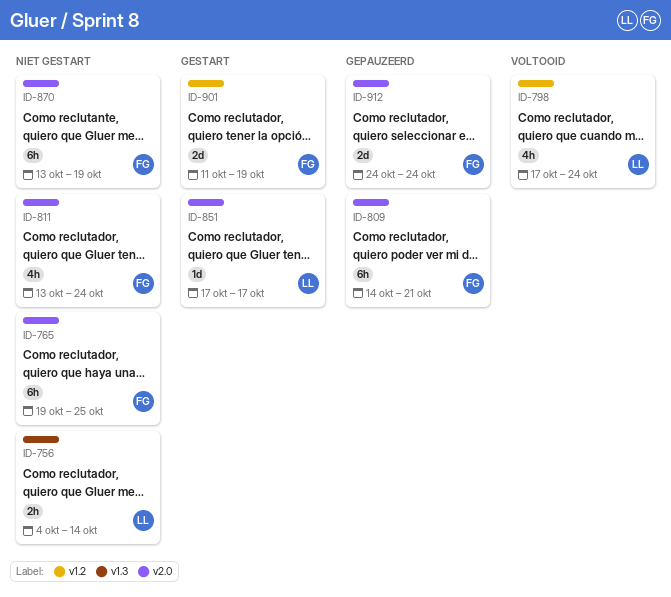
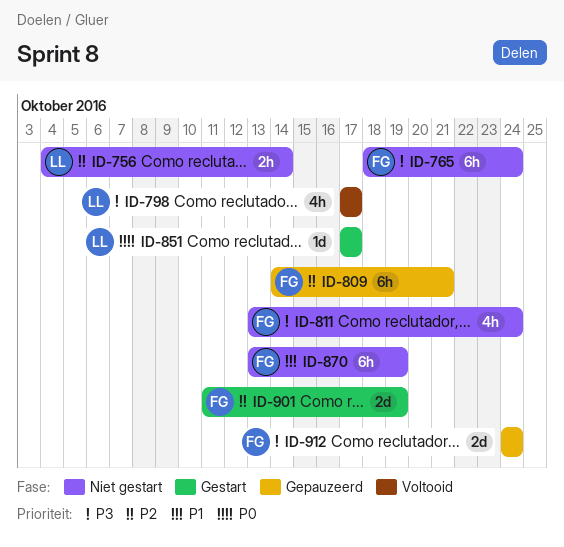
ID-765, start: Oct 19 -> Oct 18
ID-765, due: Oct 25 -> Oct 24
ID-798, due: Oct 24 -> Oct 17

